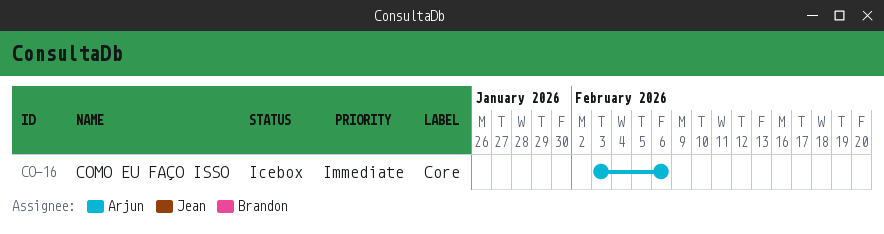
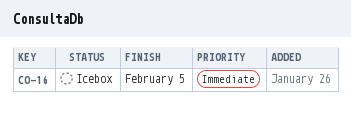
CO-16, due: Feb 6 -> Feb 5

